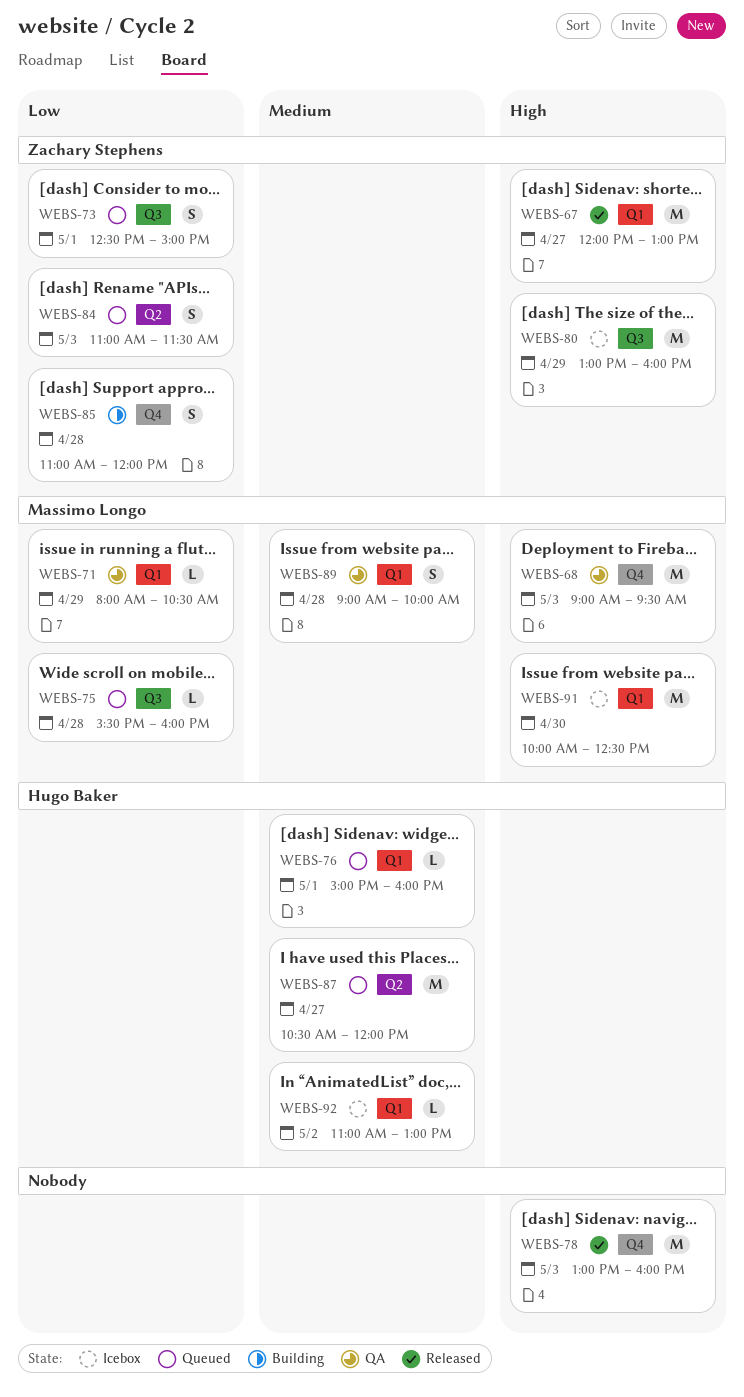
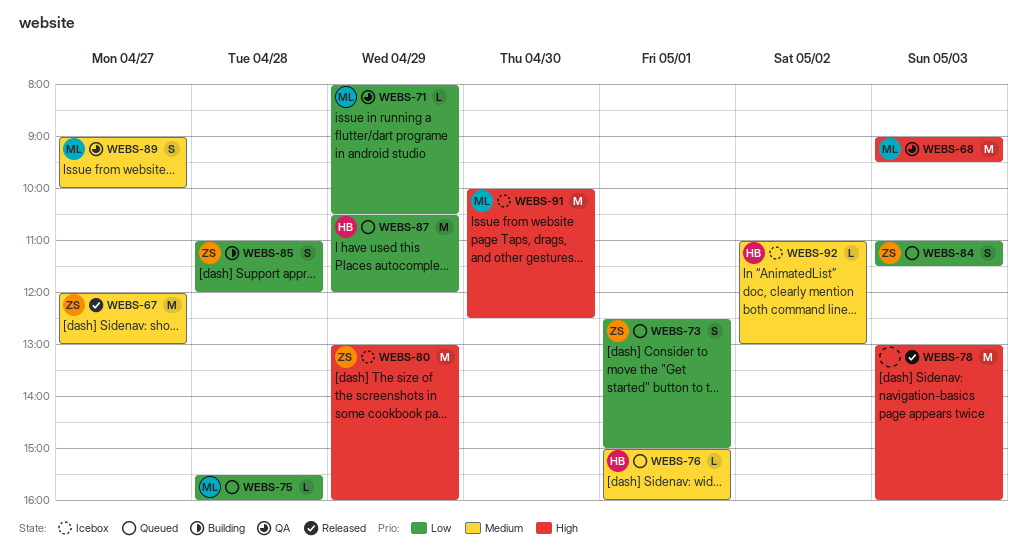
WEBS-67, priority: High -> Medium
WEBS-87, priority: Medium -> Low
WEBS-87, day: Apr 27 -> Apr 29
WEBS-89, day: Apr 28 -> Apr 27

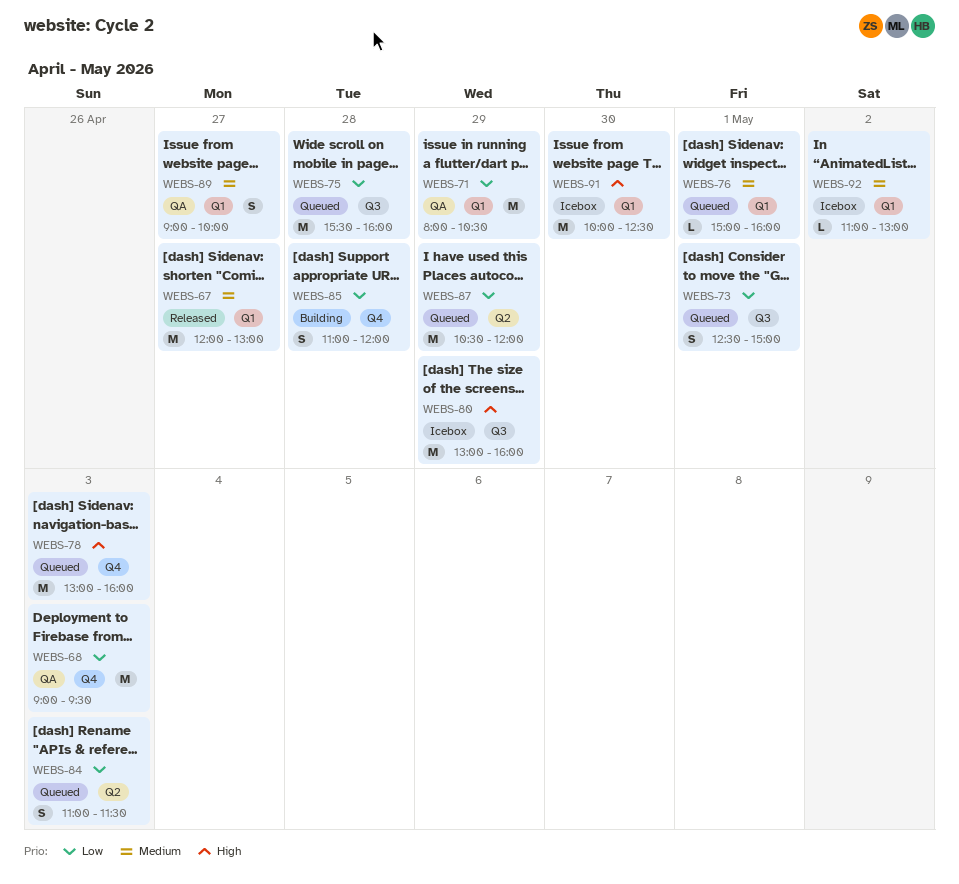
WEBS-68, priority: High -> Low
WEBS-71, estimate: L -> M
WEBS-75, estimate: L -> M
WEBS-78, status: Released -> Queued

